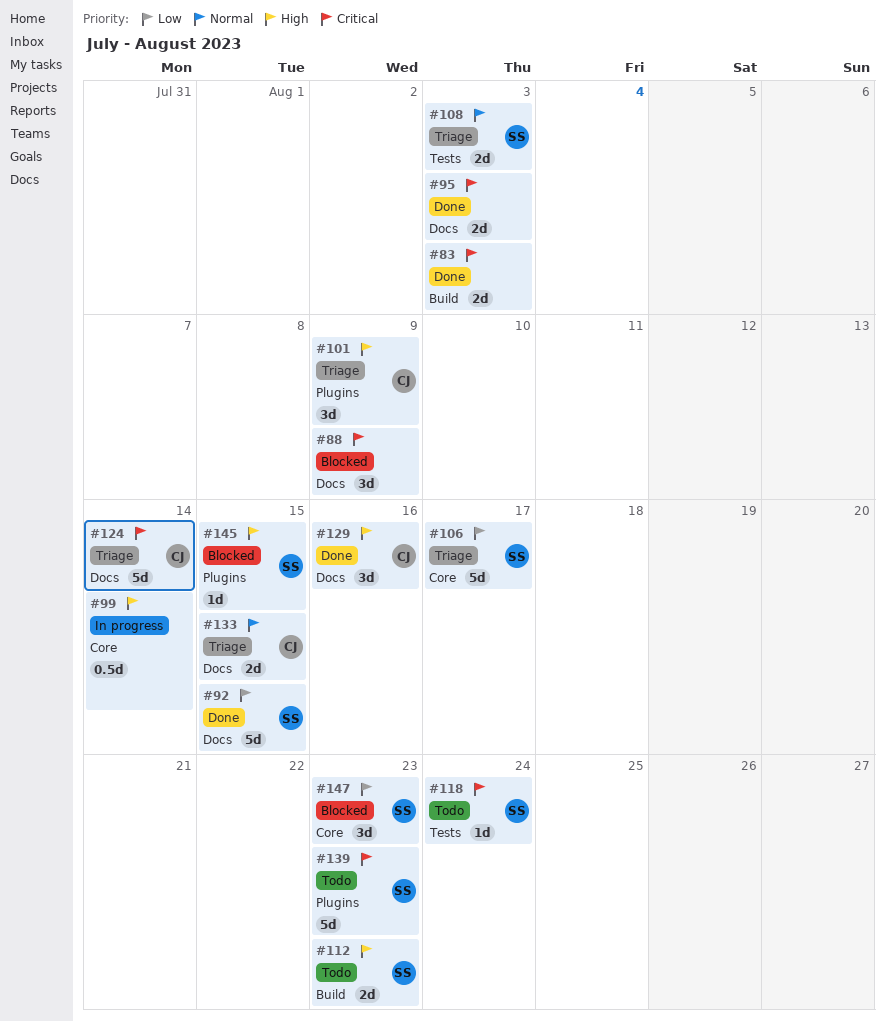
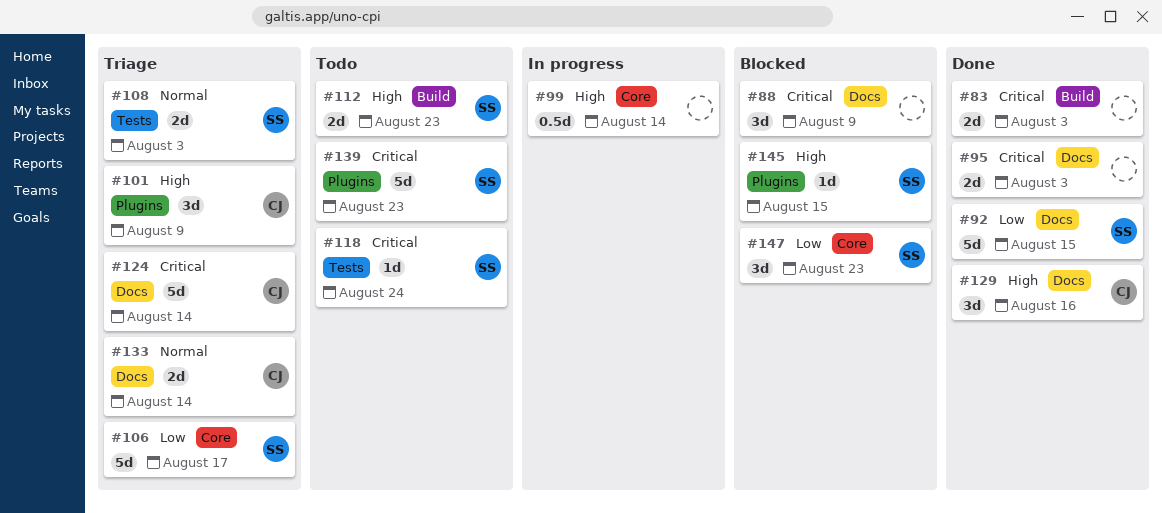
#133, due: Aug 15 -> Aug 14

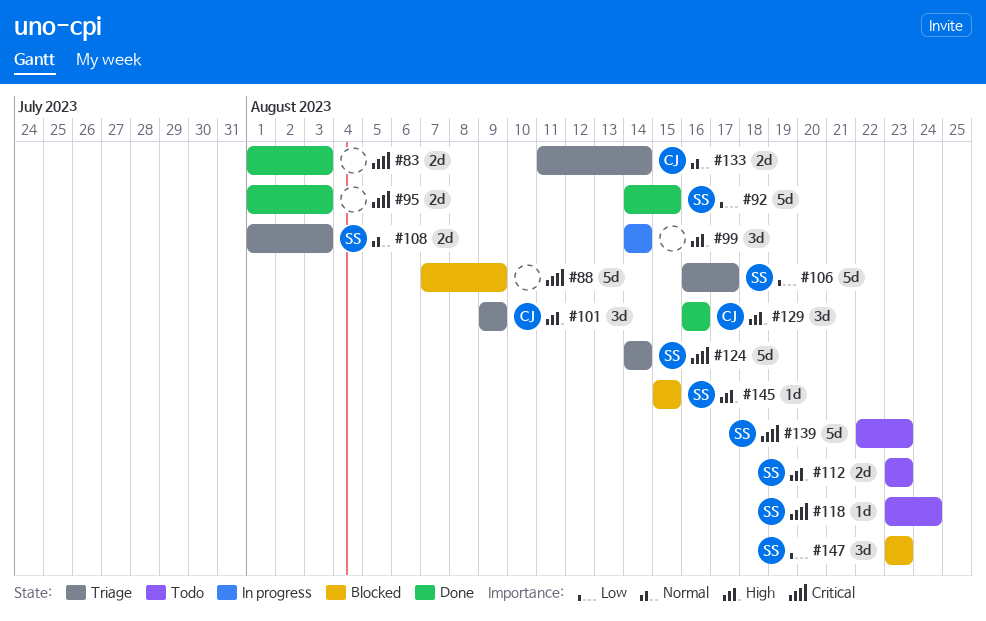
#88, estimate: 3d -> 5d
#99, estimate: 0.5d -> 3d
#124, owner: CJ -> SS

